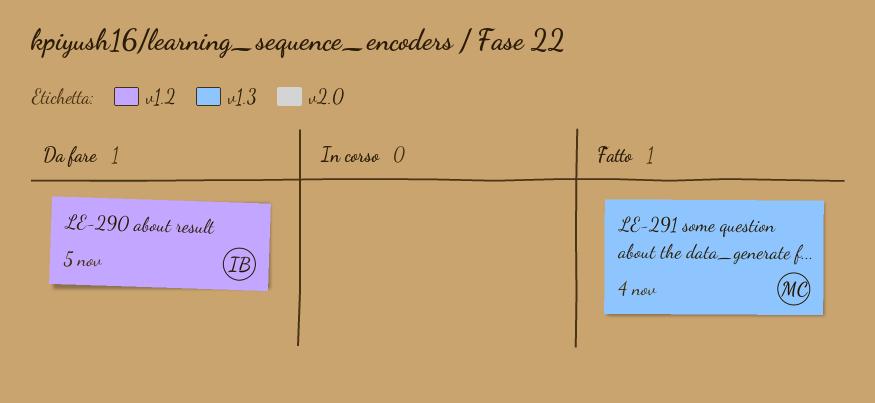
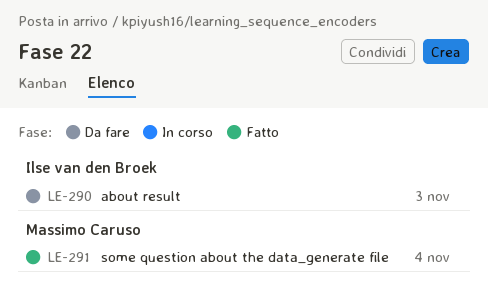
LE-290, due: Nov 5 -> Nov 3

